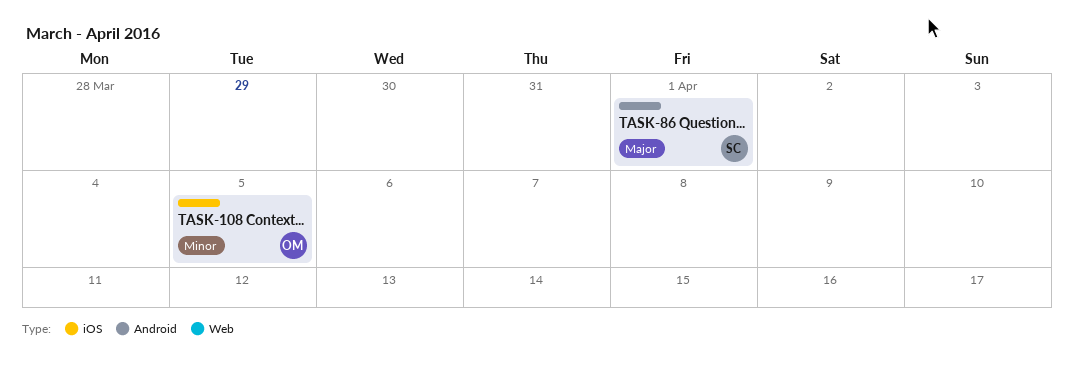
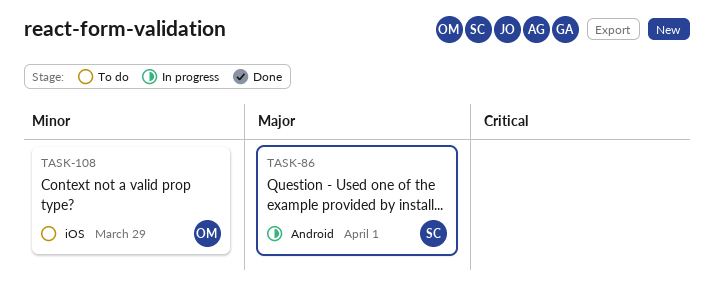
TASK-108, due: Apr 5 -> Mar 29

